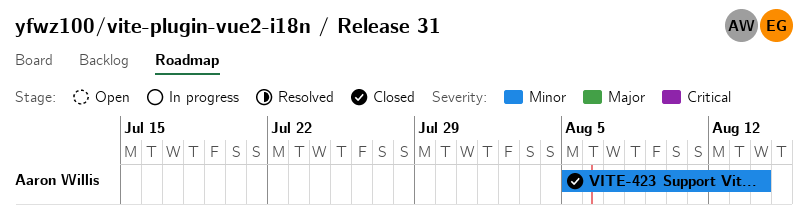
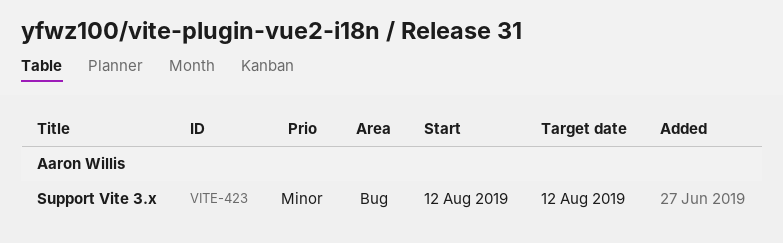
VITE-423, start: Aug 5 -> Aug 12
VITE-423, due: Aug 14 -> Aug 12

